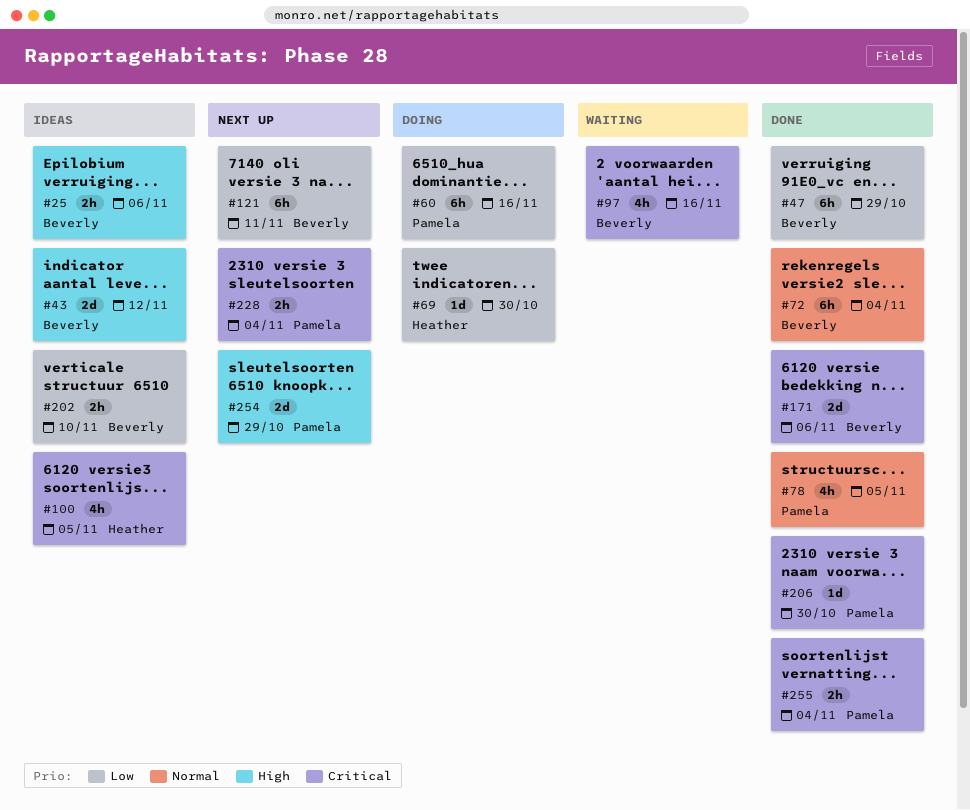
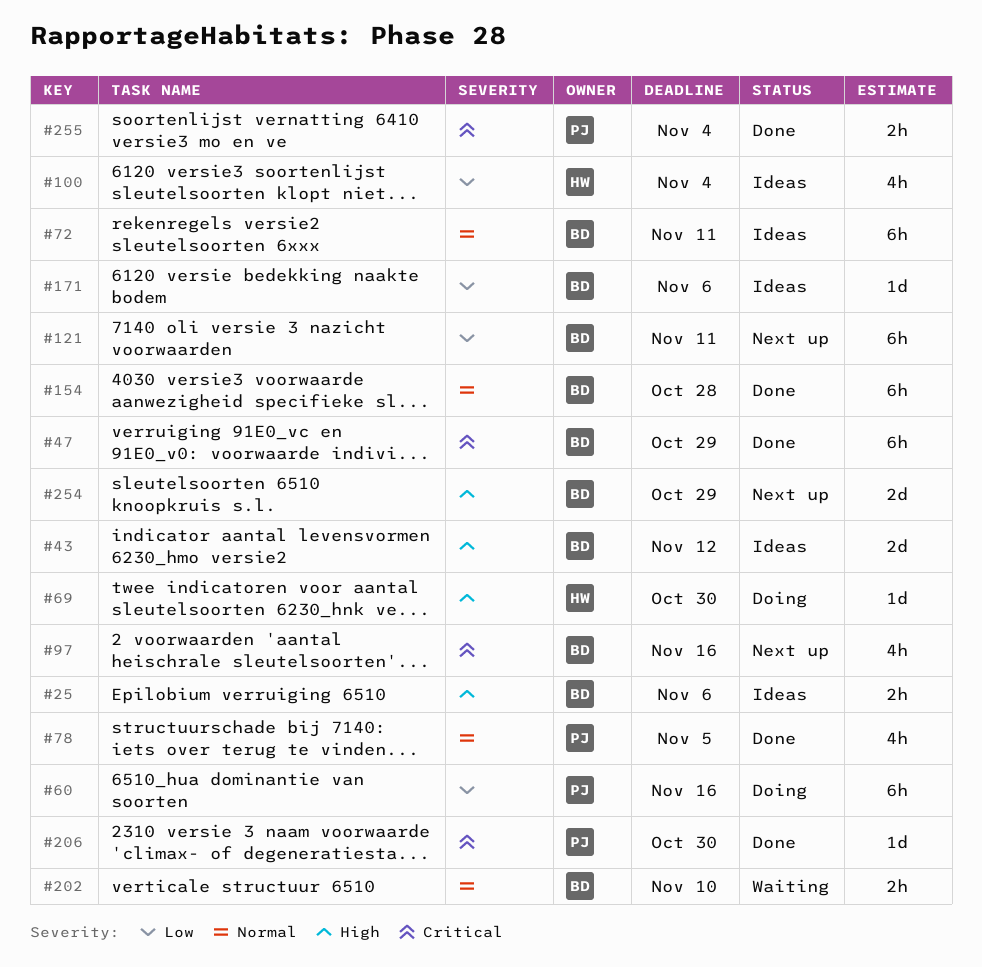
#47, priority: Low -> Critical
#69, priority: Low -> High
#72, status: Done -> Ideas
#72, due: Nov 4 -> Nov 11
#97, status: Waiting -> Next up
#100, priority: Critical -> Low
#100, due: Nov 5 -> Nov 4
#154: none -> present
#171, status: Done -> Ideas
#171, priority: Critical -> Low
#171, estimate: 2d -> 1d
#202, status: Ideas -> Waiting
#202, priority: Low -> Normal
#228: present -> none
#254, owner: Pamela -> Beverly

